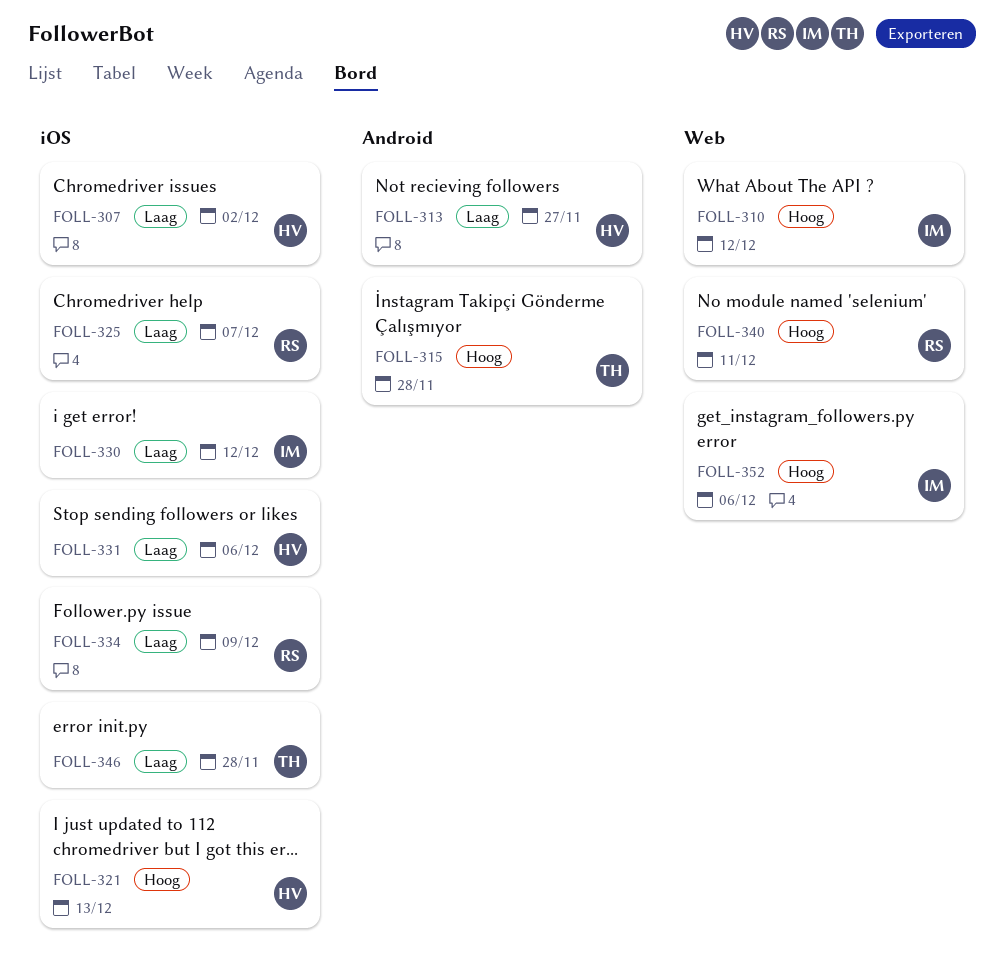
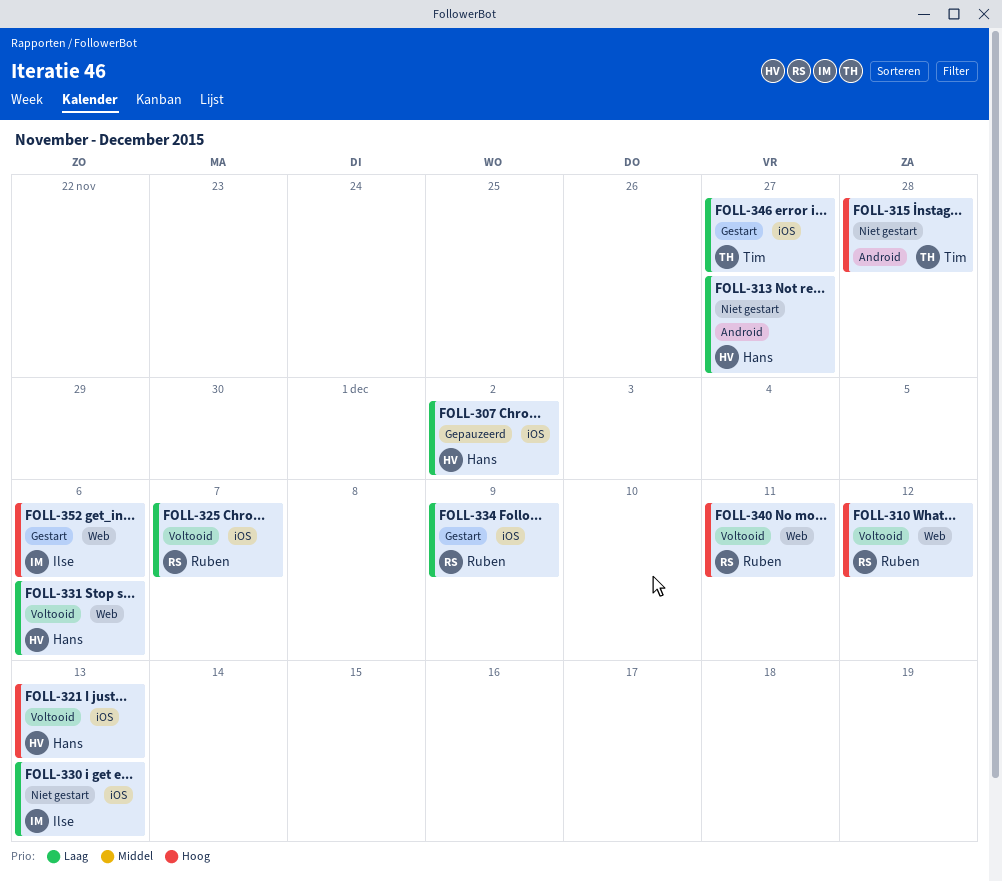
FOLL-310, owner: Ilse -> Ruben
FOLL-330, due: Dec 12 -> Dec 13
FOLL-331, label: iOS -> Web
FOLL-346, due: Nov 28 -> Nov 27

